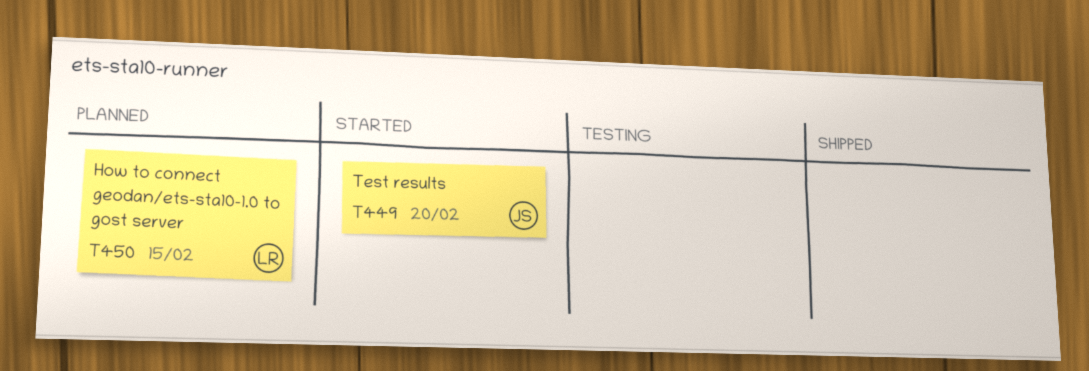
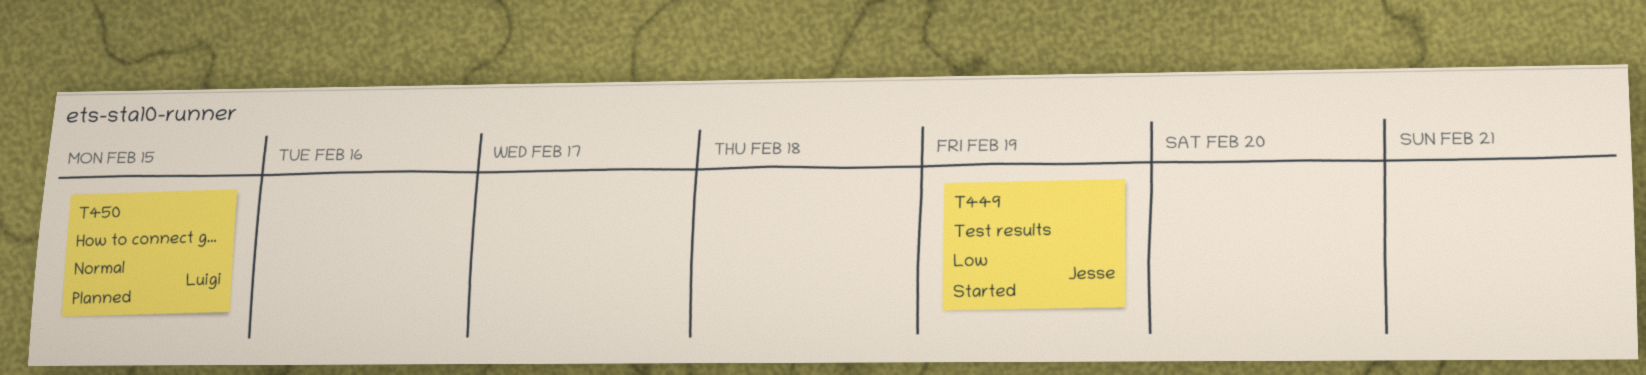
T449, due: Feb 20 -> Feb 19

